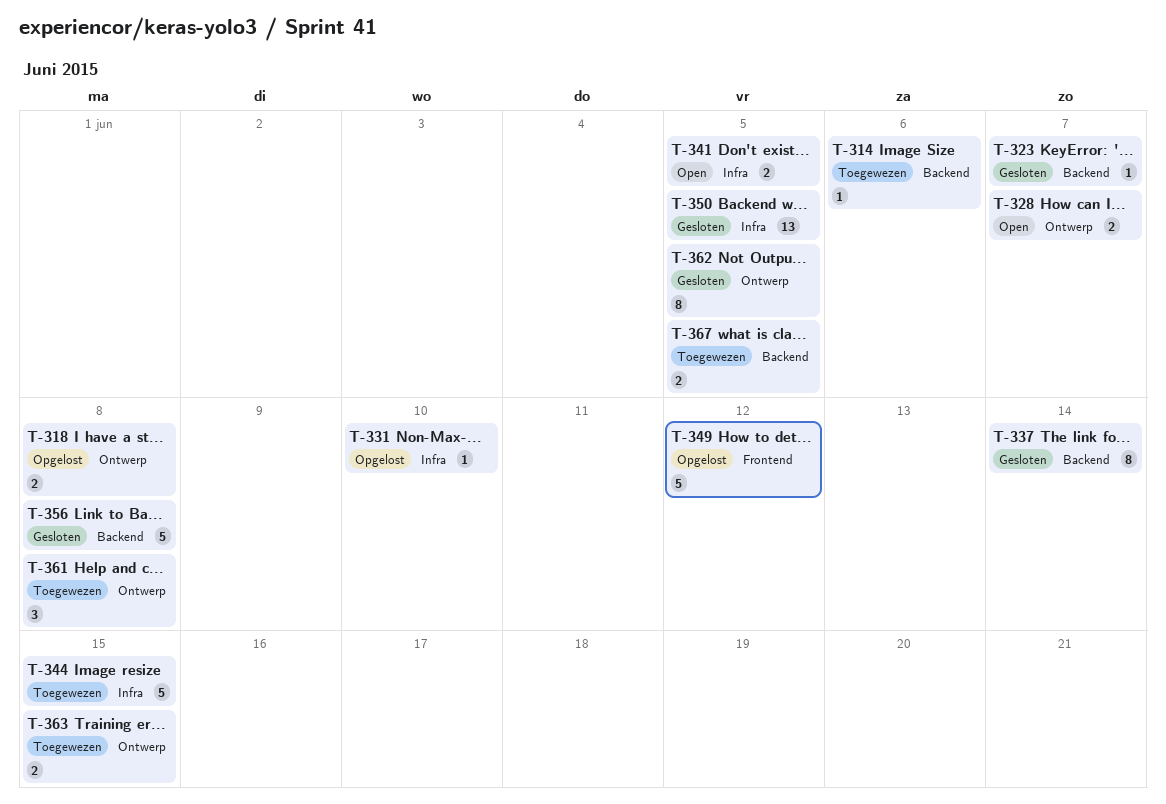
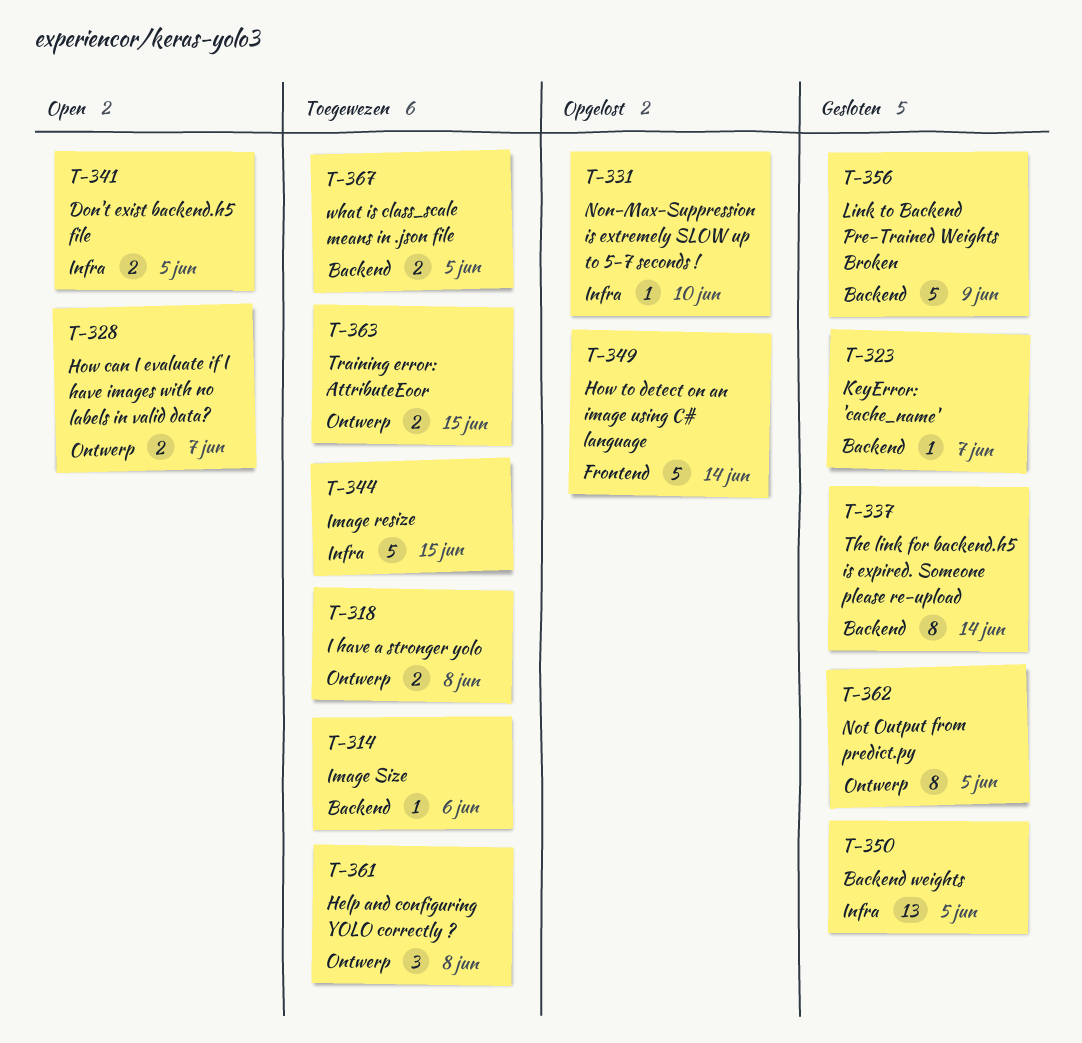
T-318, status: Opgelost -> Toegewezen
T-349, due: Jun 12 -> Jun 14
T-356, due: Jun 8 -> Jun 9

